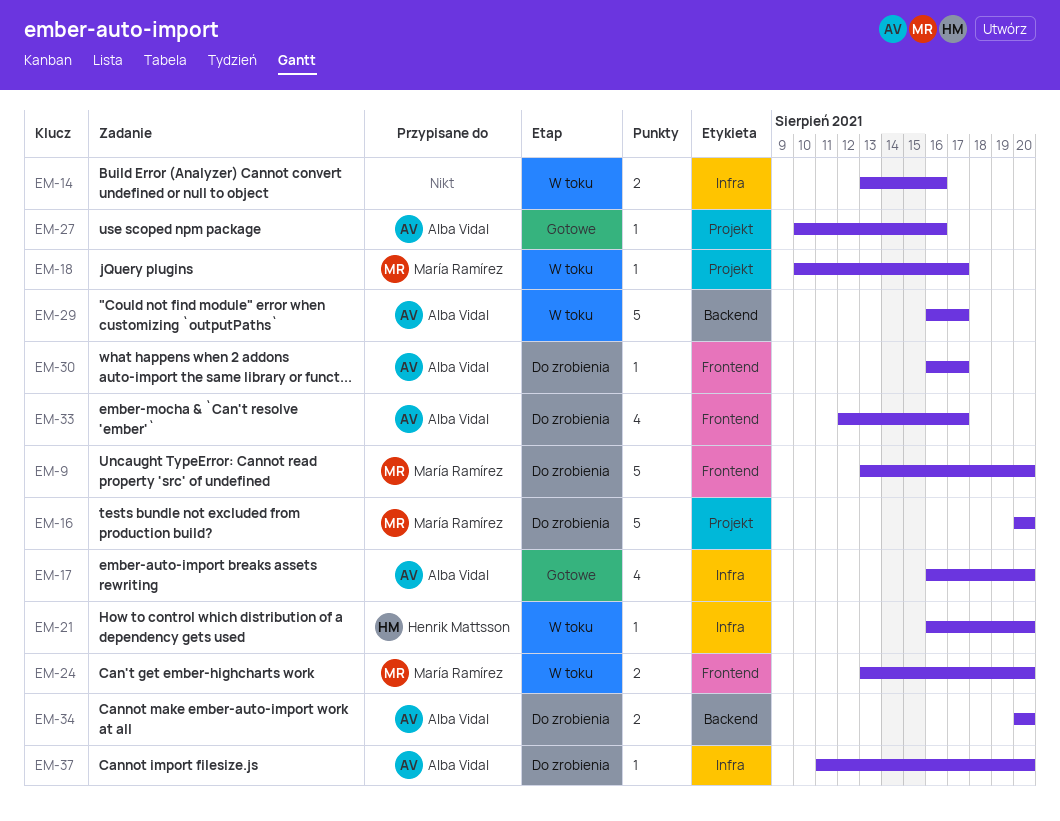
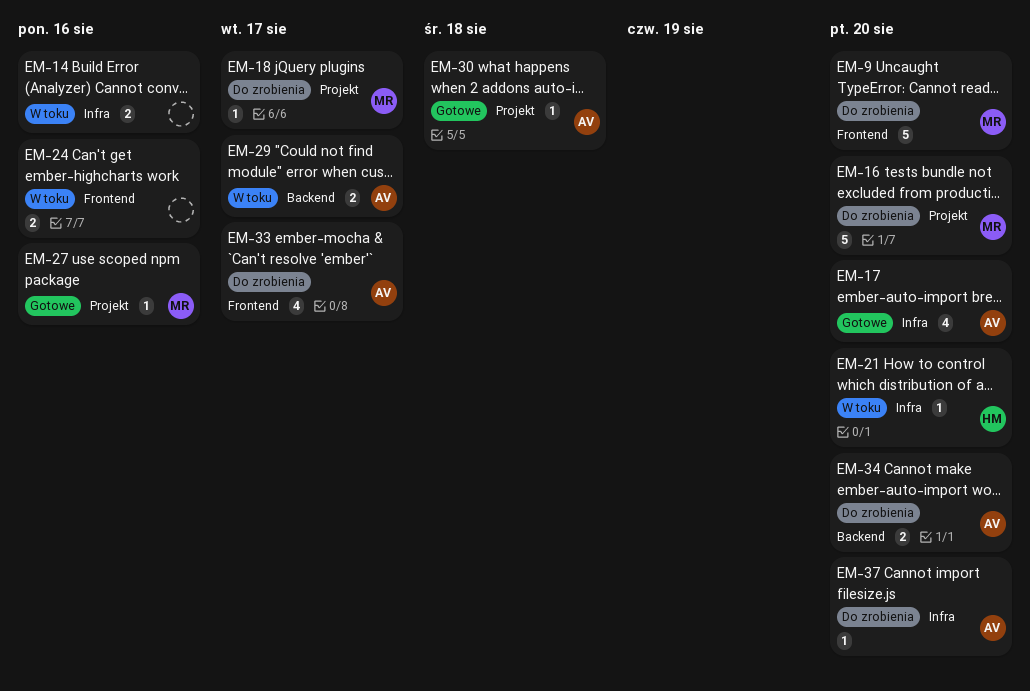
EM-18, status: W toku -> Do zrobienia
EM-24, owner: María Ramírez -> none
EM-24, due: Aug 20 -> Aug 16
EM-27, owner: Alba Vidal -> María Ramírez
EM-29, estimate: 5 -> 2
EM-30, status: Do zrobienia -> Gotowe
EM-30, label: Frontend -> Projekt
EM-30, due: Aug 17 -> Aug 18

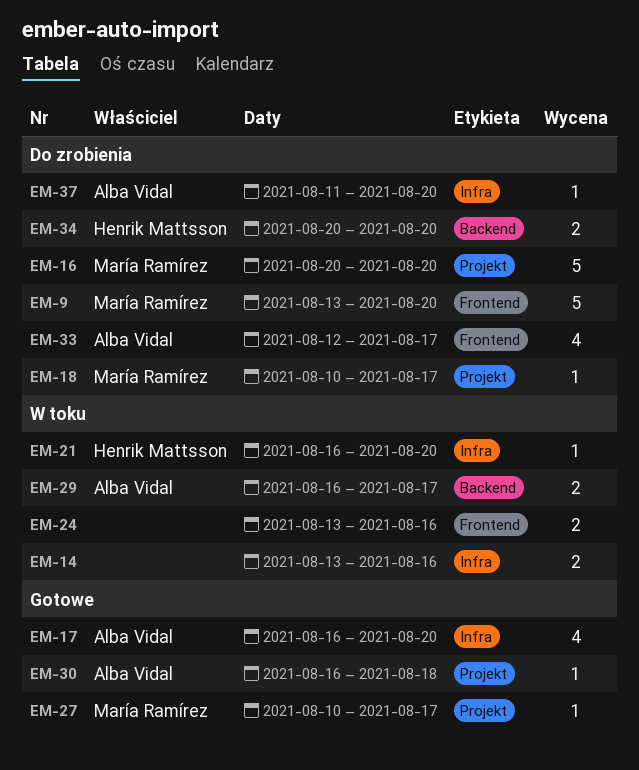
EM-27, due: Aug 16 -> Aug 17
EM-34, owner: Alba Vidal -> Henrik Mattsson

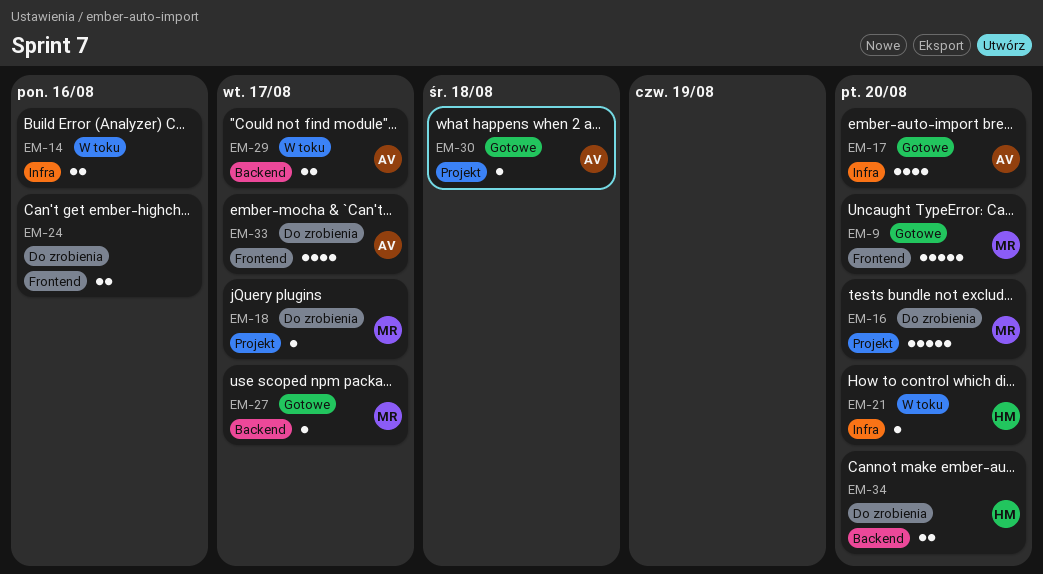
EM-9, status: Do zrobienia -> Gotowe
EM-24, status: W toku -> Do zrobienia
EM-27, label: Projekt -> Backend
EM-37: present -> none

